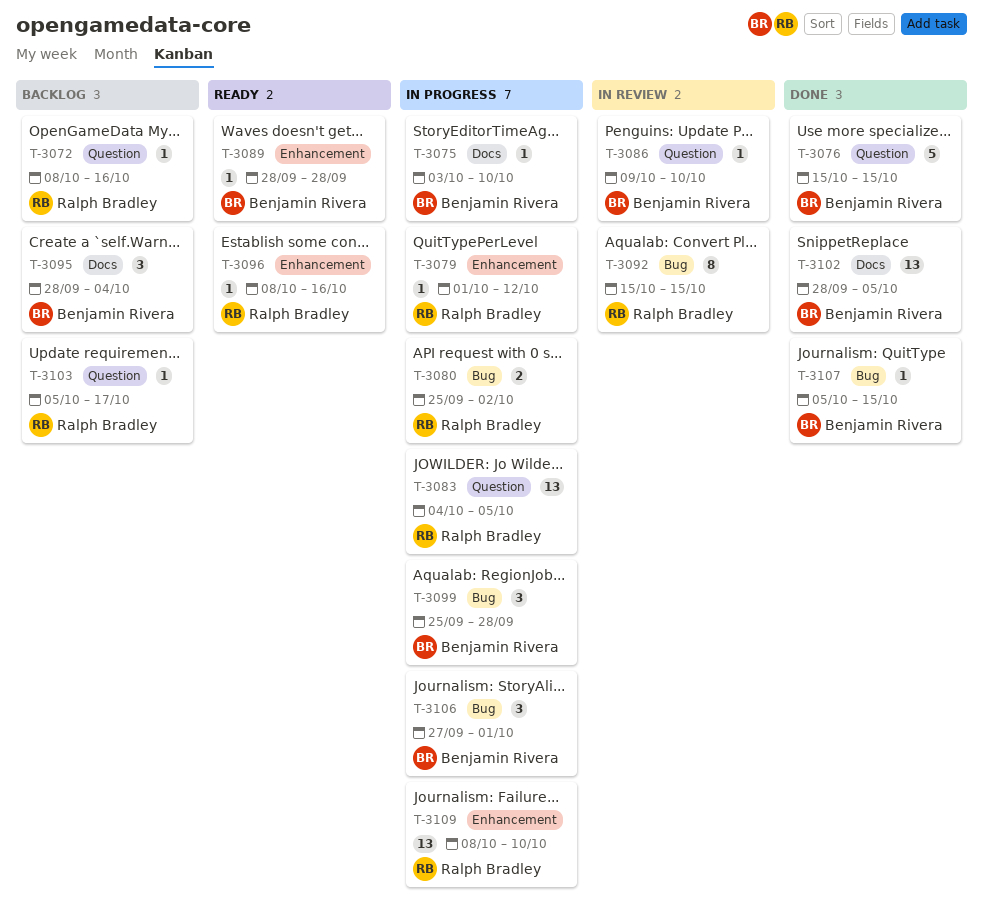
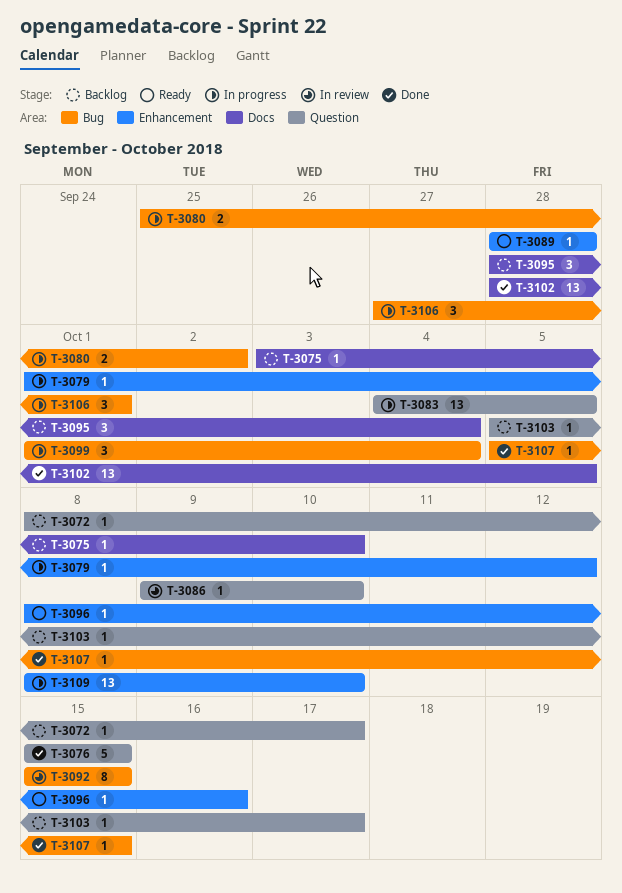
T-3072, due: Oct 16 -> Oct 17
T-3075, status: In progress -> Backlog
T-3099, start: Sep 25 -> Oct 1
T-3099, due: Sep 28 -> Oct 4

